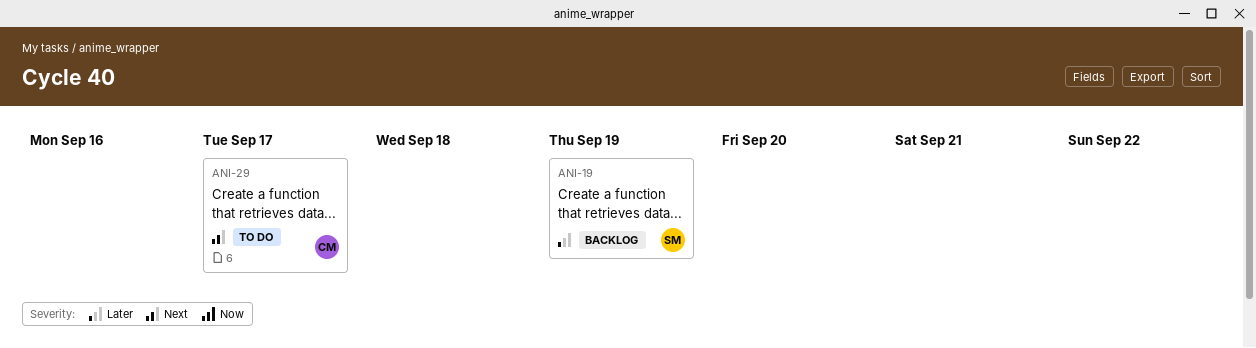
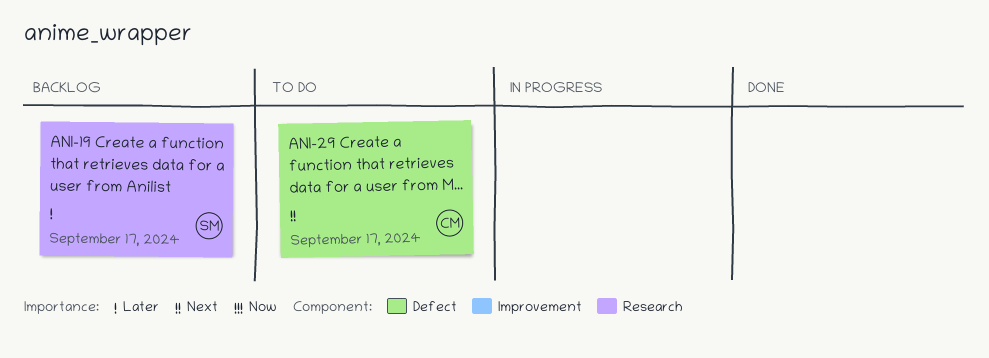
ANI-19, due: Sep 19 -> Sep 17

